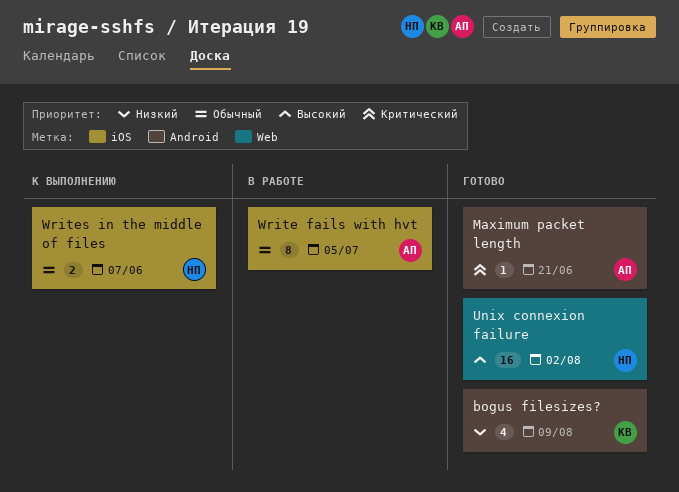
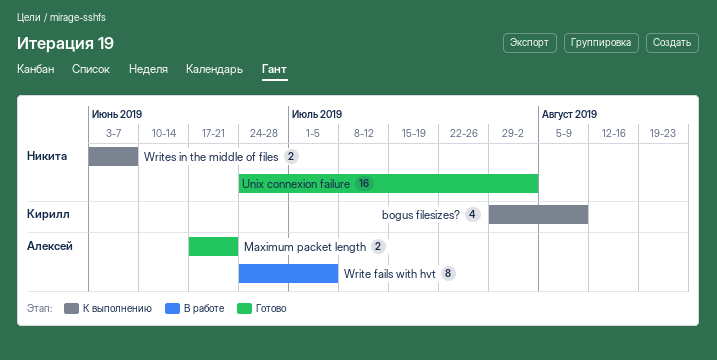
bogus filesizes?, status: Готово -> К выполнению
Maximum packet length, estimate: 1 -> 2

